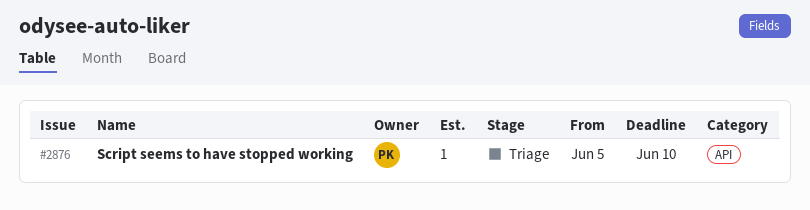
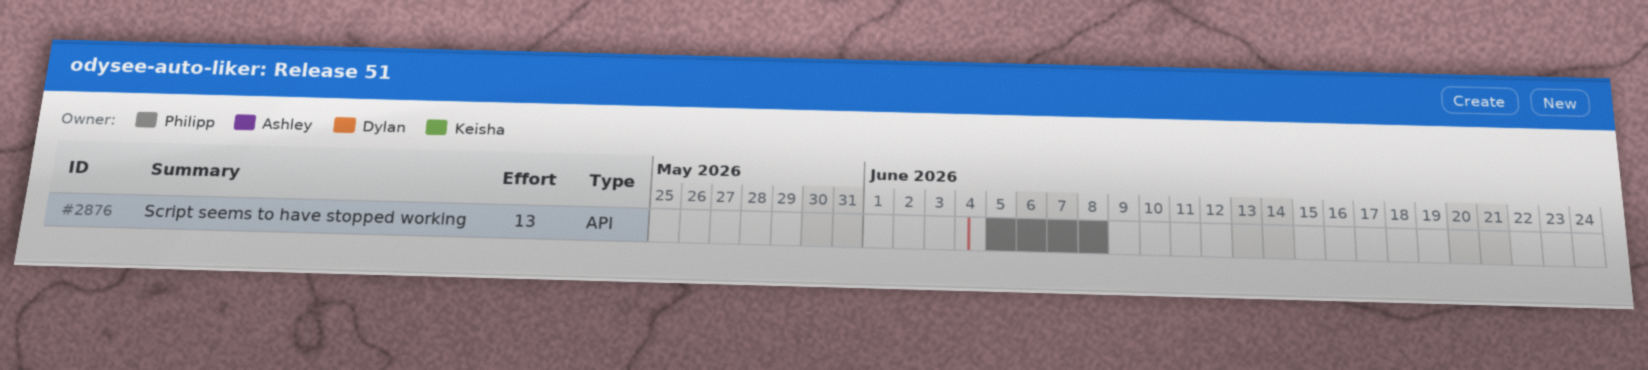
#2876, estimate: 1 -> 13
#2876, due: Jun 10 -> Jun 8

